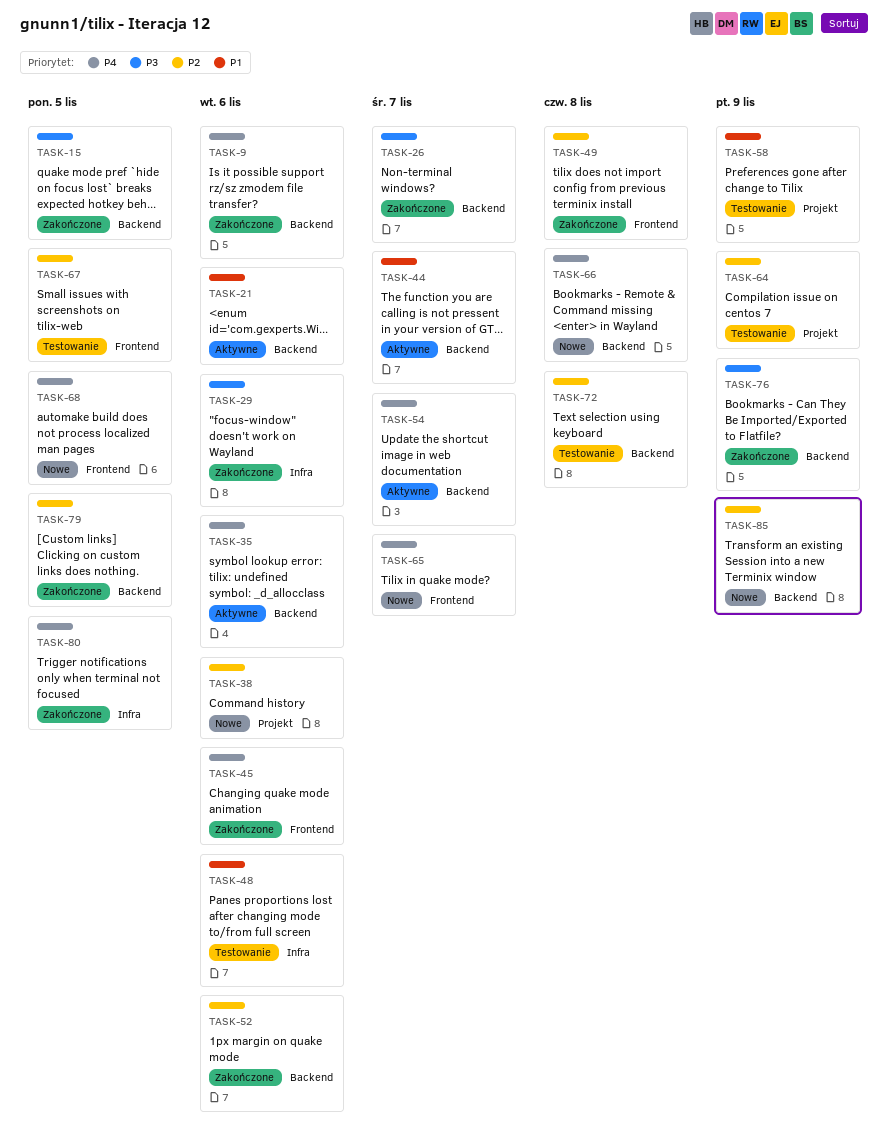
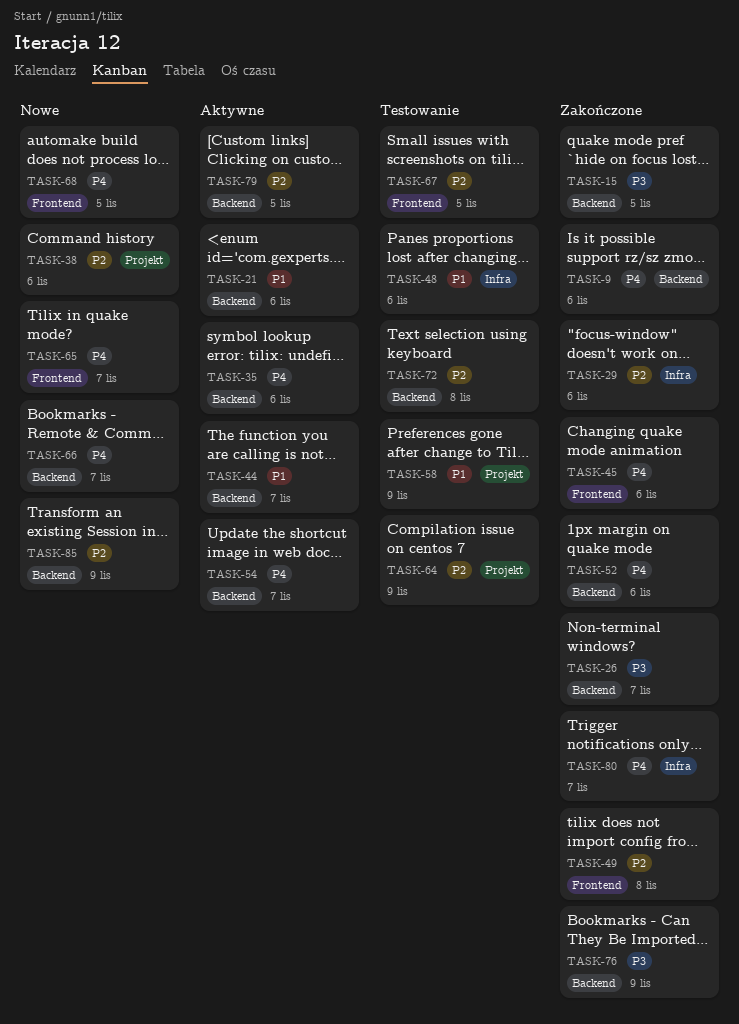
TASK-29, priority: P3 -> P2
TASK-52, priority: P2 -> P4
TASK-66, due: Nov 8 -> Nov 7
TASK-79, status: Zakończone -> Aktywne
TASK-80, due: Nov 5 -> Nov 7

